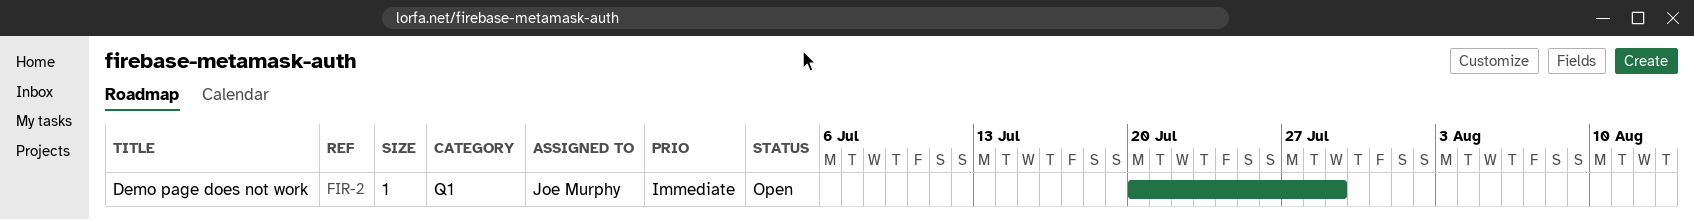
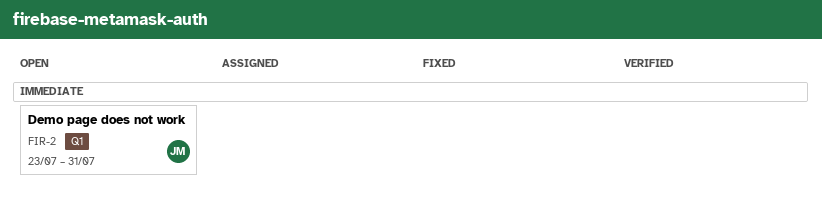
FIR-2, start: Jul 20 -> Jul 23
FIR-2, due: Jul 29 -> Jul 31

